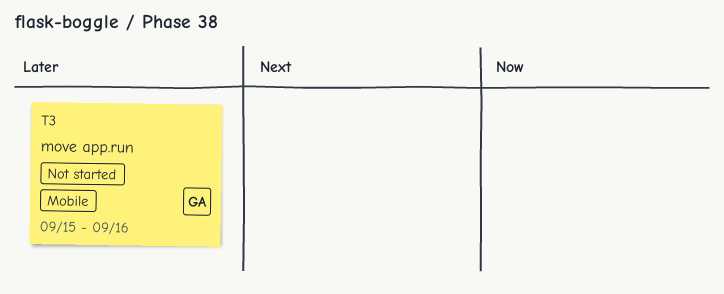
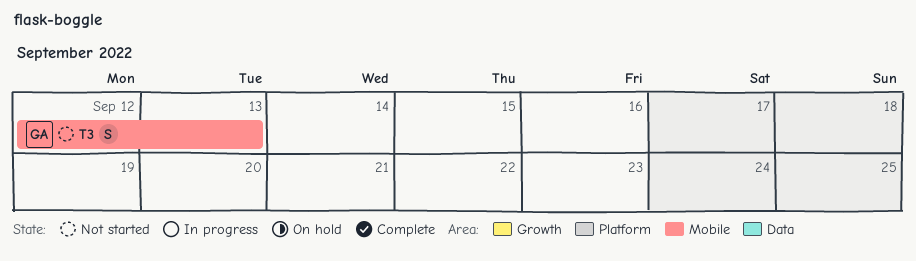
T3, start: Sep 15 -> Sep 12
T3, due: Sep 16 -> Sep 13

